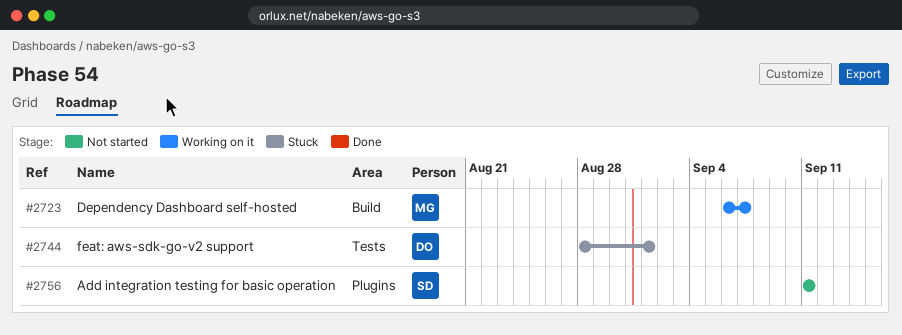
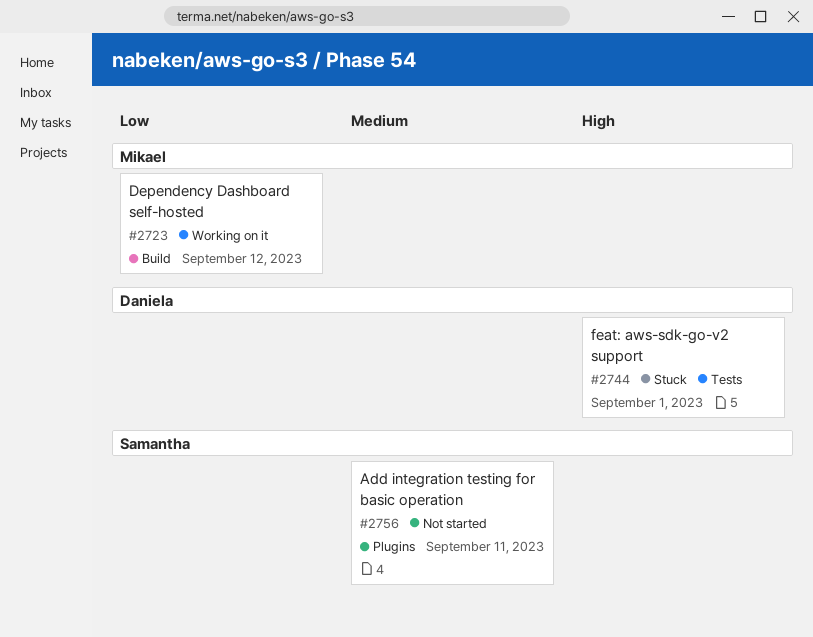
#2723, due: Sep 7 -> Sep 12

